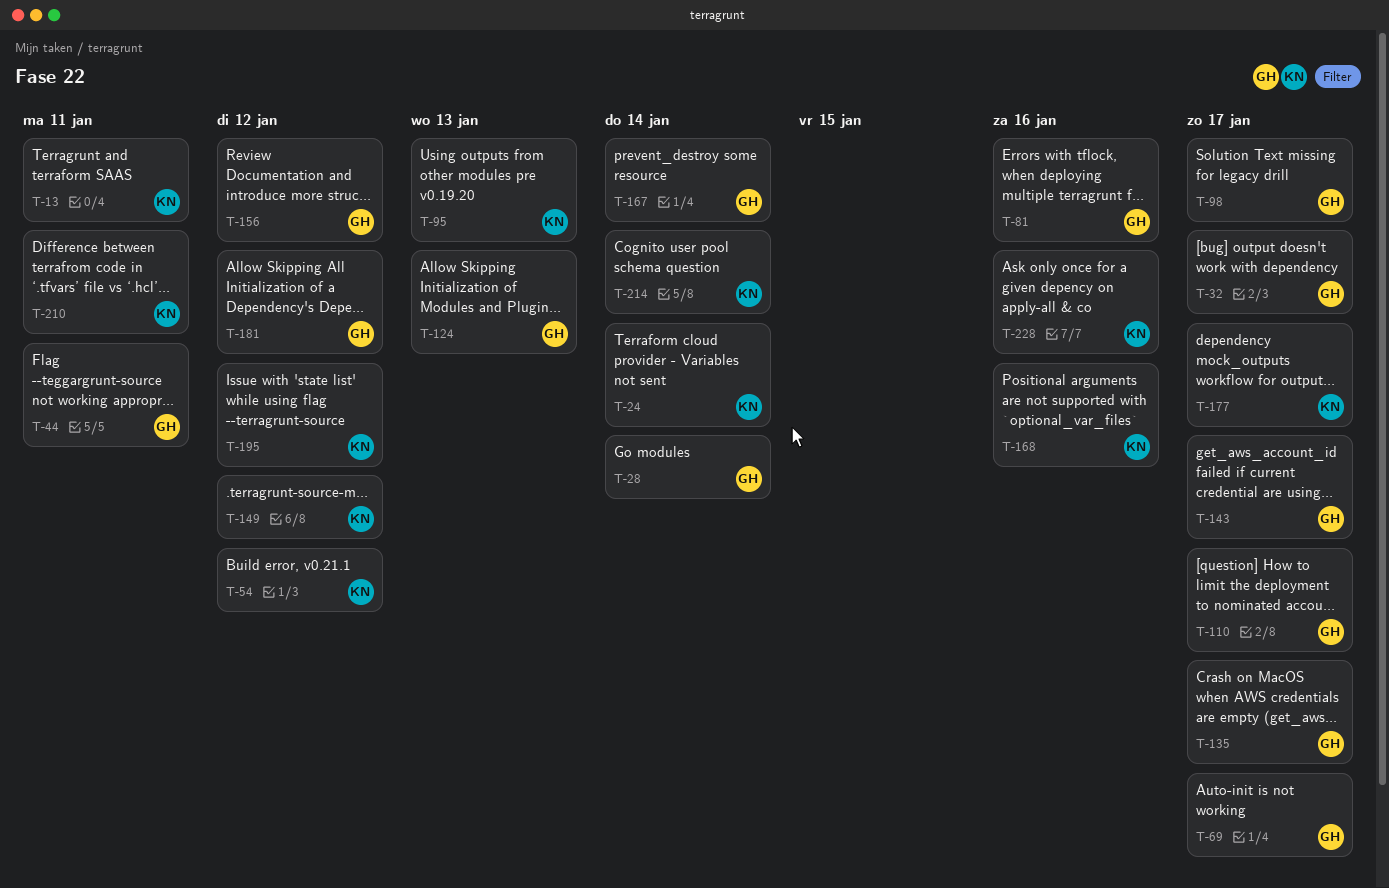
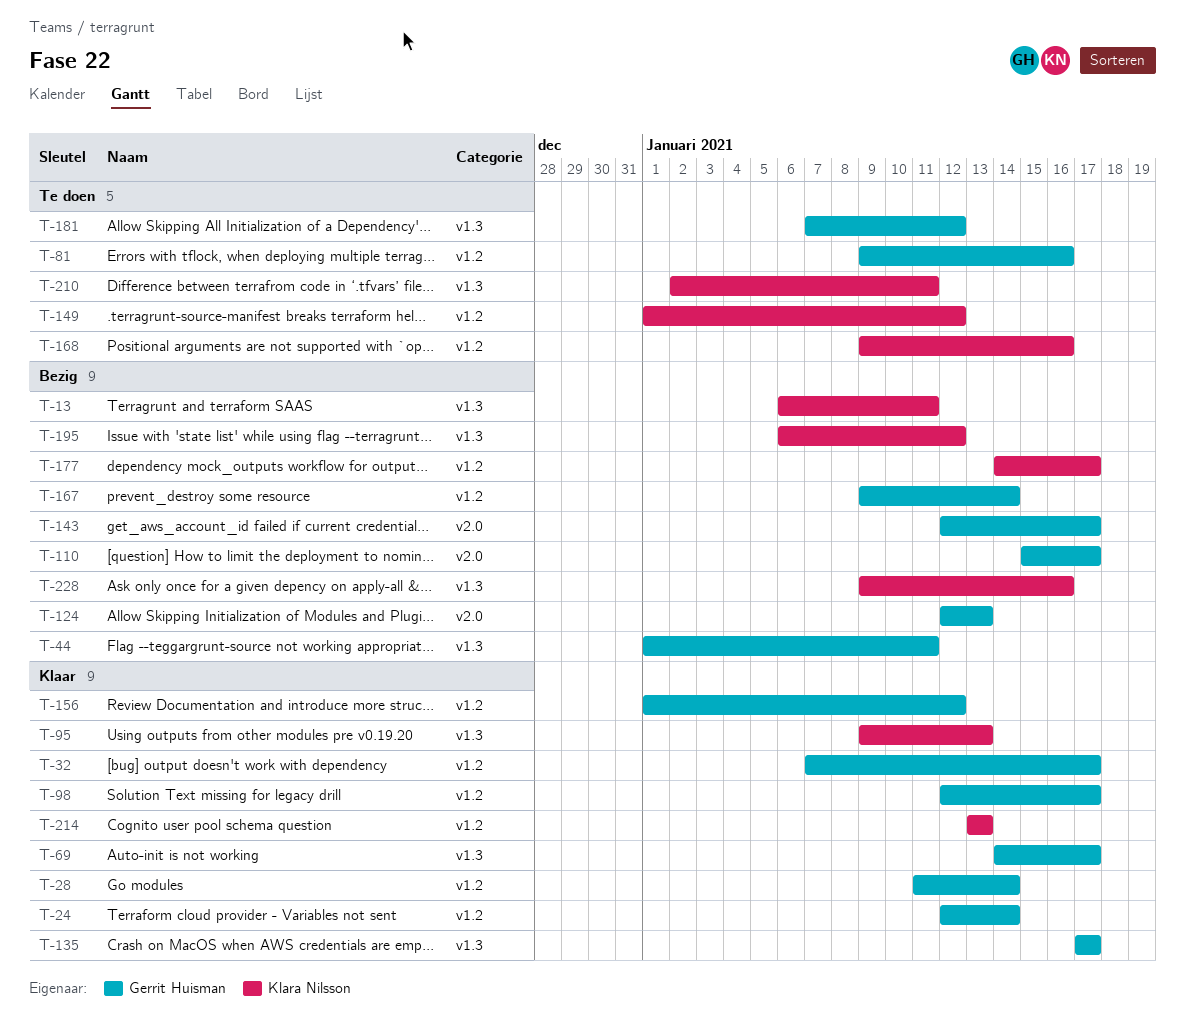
T-24, owner: Klara Nilsson -> Gerrit Huisman
T-54: present -> none
T-214, due: Jan 14 -> Jan 13

